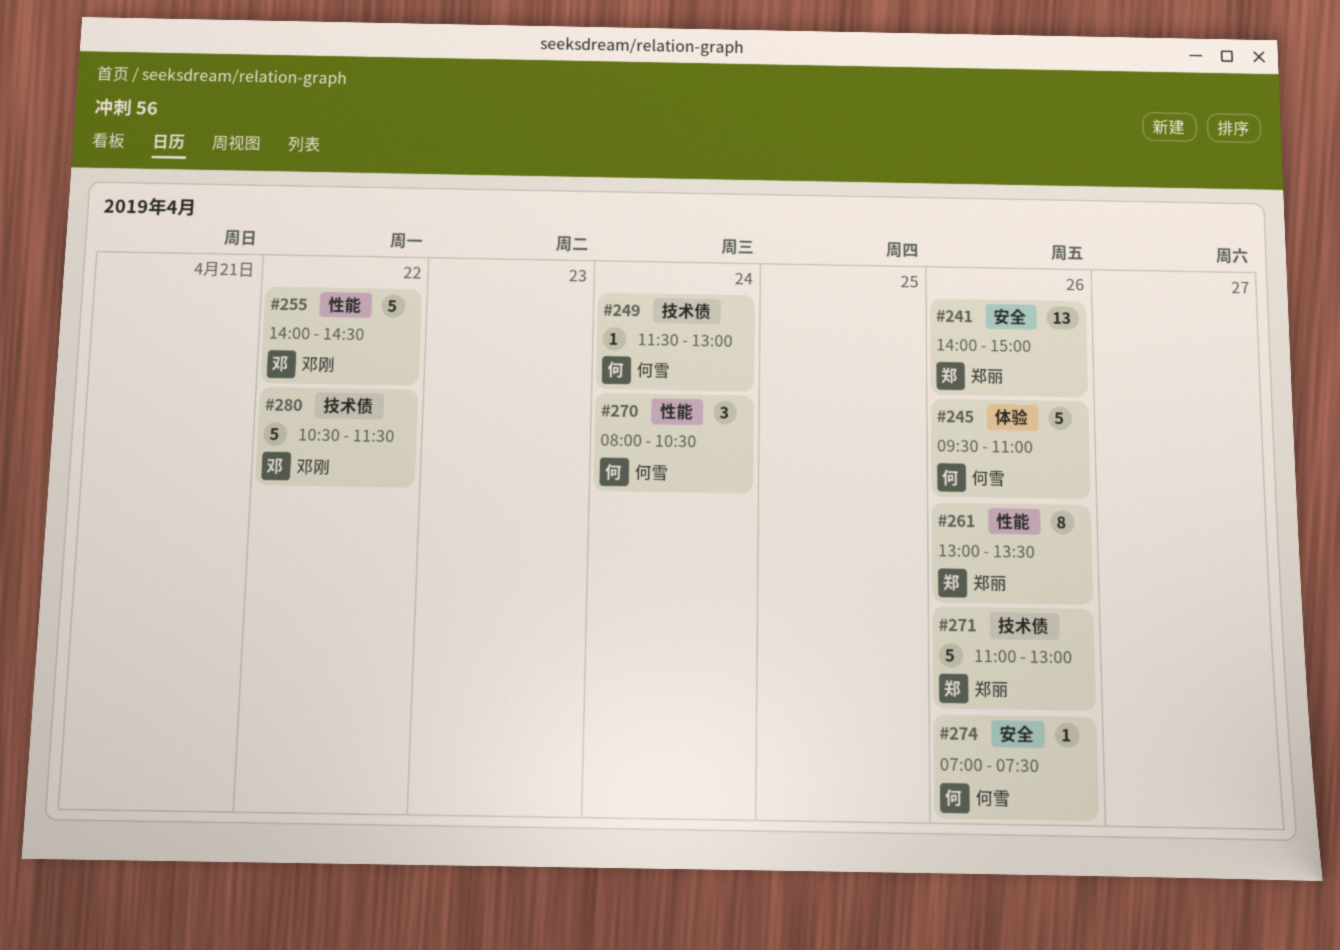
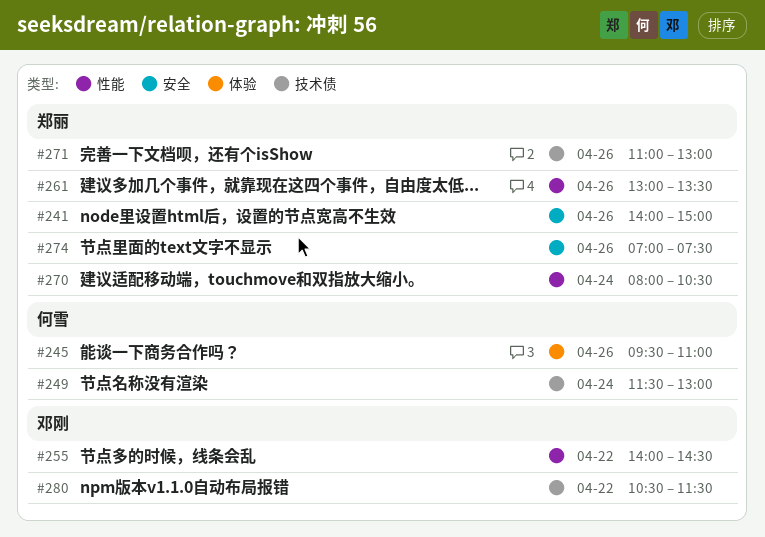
#270, owner: 何雪 -> 郑丽
#274, owner: 何雪 -> 郑丽

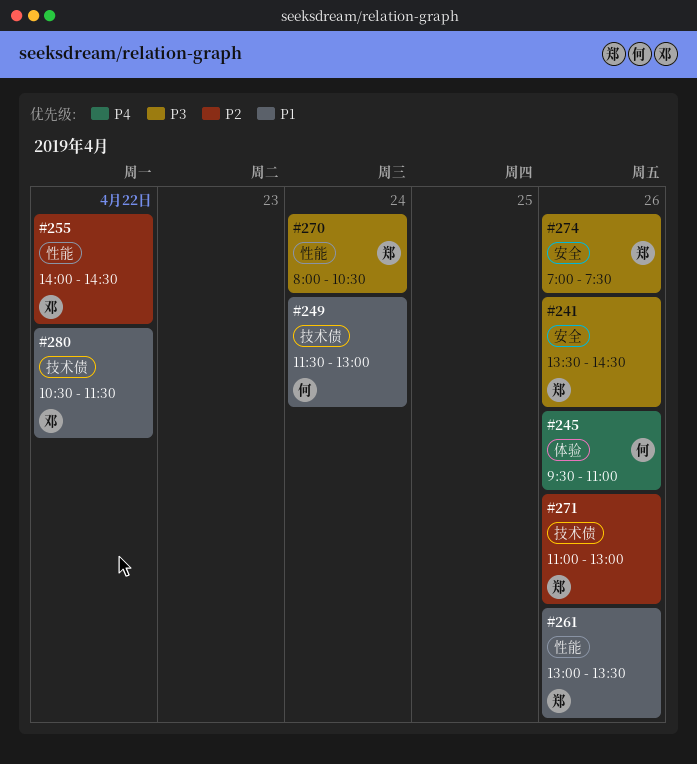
#241, begins: 14:00 -> 13:30
#241, ends: 15:00 -> 14:30

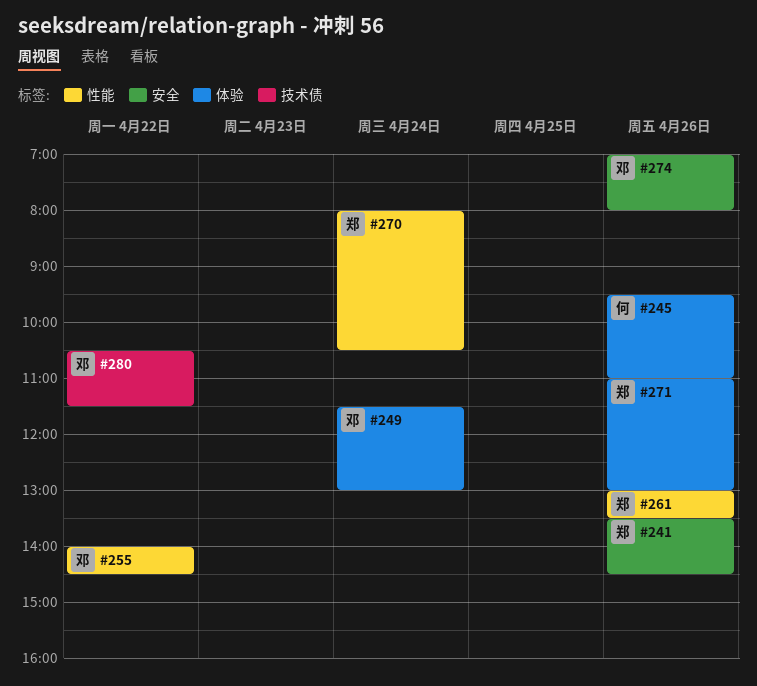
#249, owner: 何 -> 邓
#249, label: 技术债 -> 体验
#271, label: 技术债 -> 体验
#274, owner: 郑 -> 邓
#274, ends: 07:30 -> 08:00

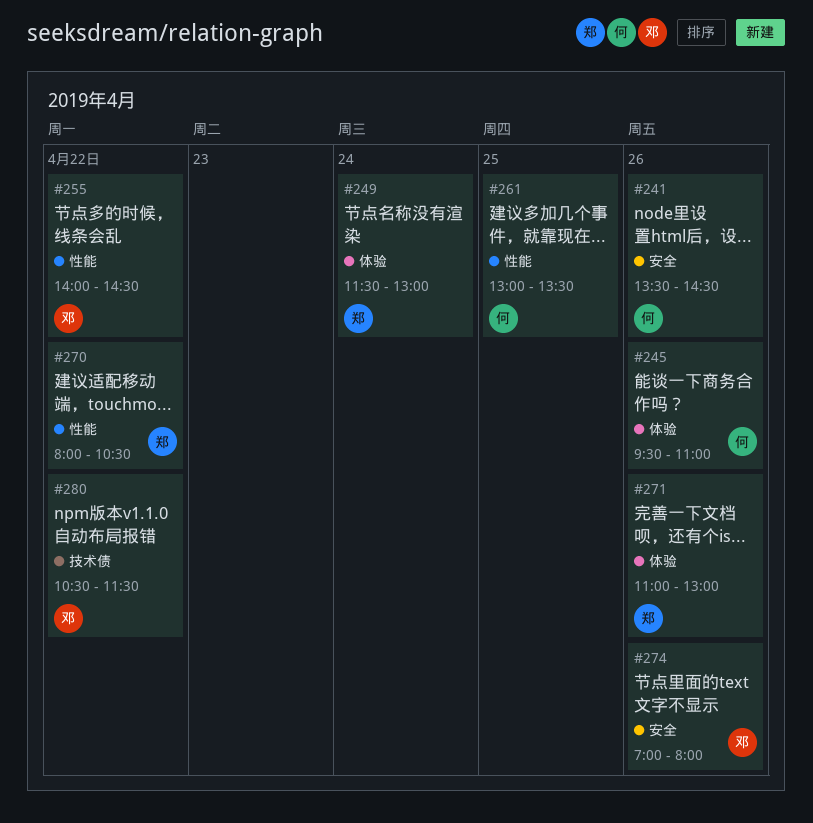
#241, owner: 郑 -> 何
#249, owner: 邓 -> 郑
#261, owner: 郑 -> 何
#261, day: Apr 26 -> Apr 25
#270, day: Apr 24 -> Apr 22

